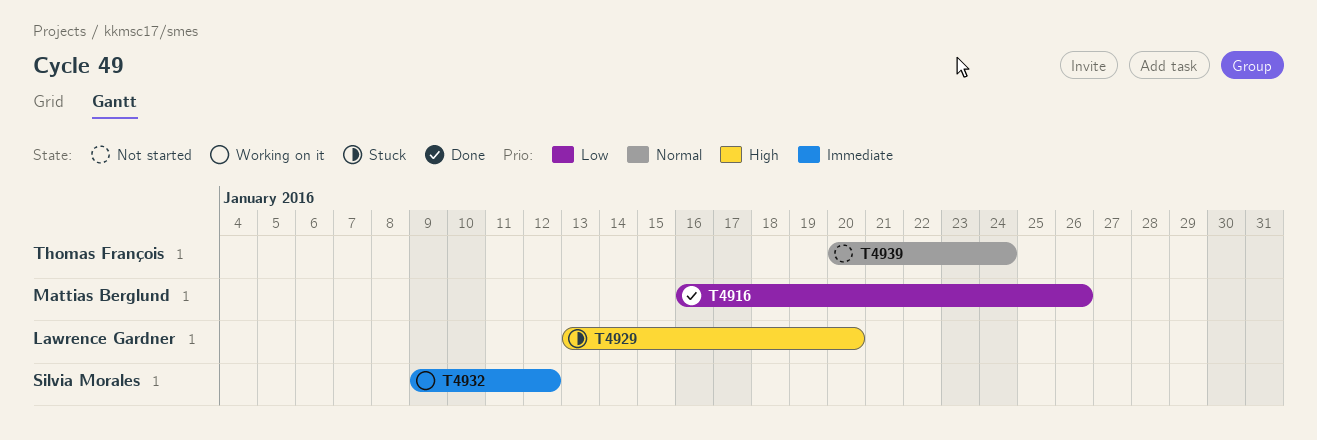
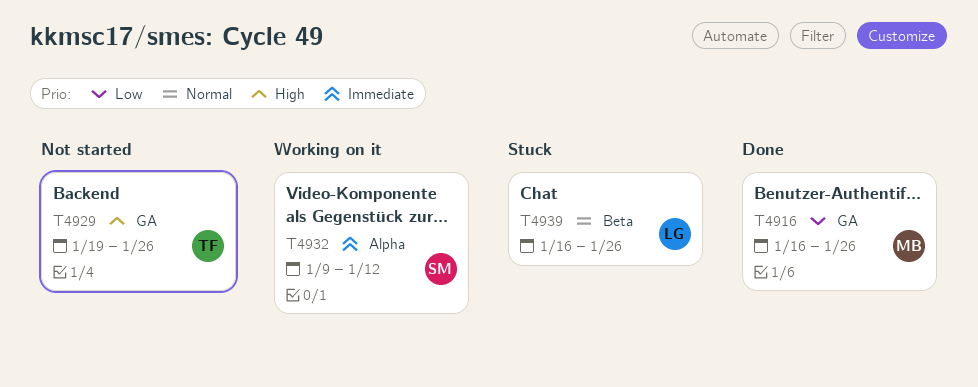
T4929, status: Stuck -> Not started
T4929, owner: Lawrence Gardner -> Thomas François
T4929, start: Jan 13 -> Jan 19
T4929, due: Jan 20 -> Jan 26
T4939, status: Not started -> Stuck
T4939, owner: Thomas François -> Lawrence Gardner
T4939, start: Jan 20 -> Jan 16
T4939, due: Jan 24 -> Jan 26

